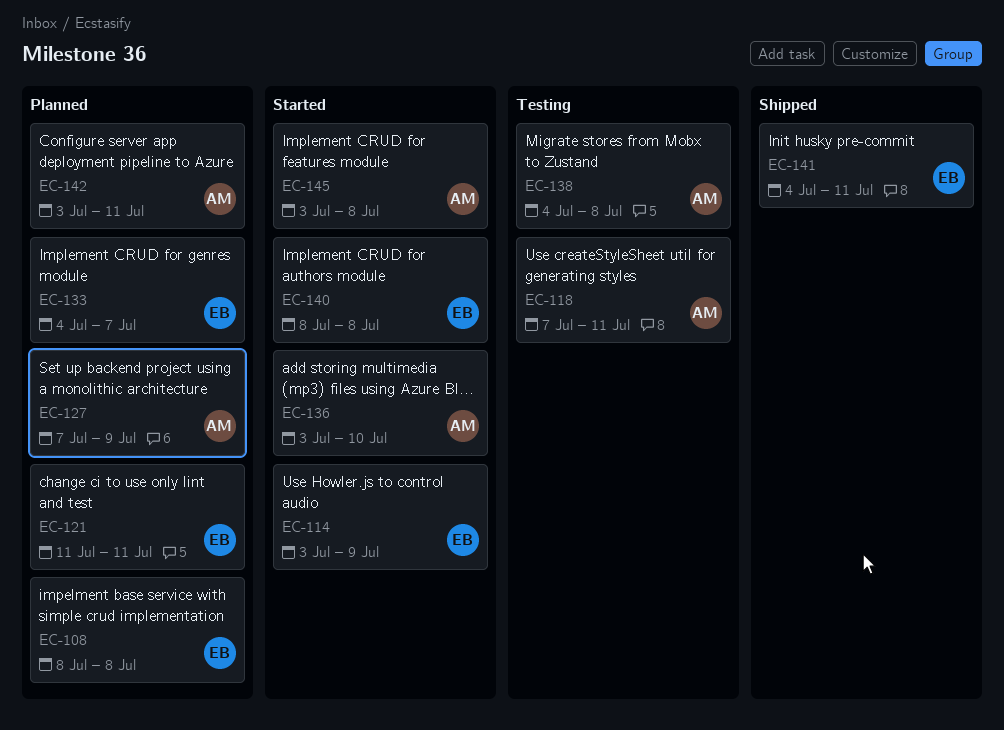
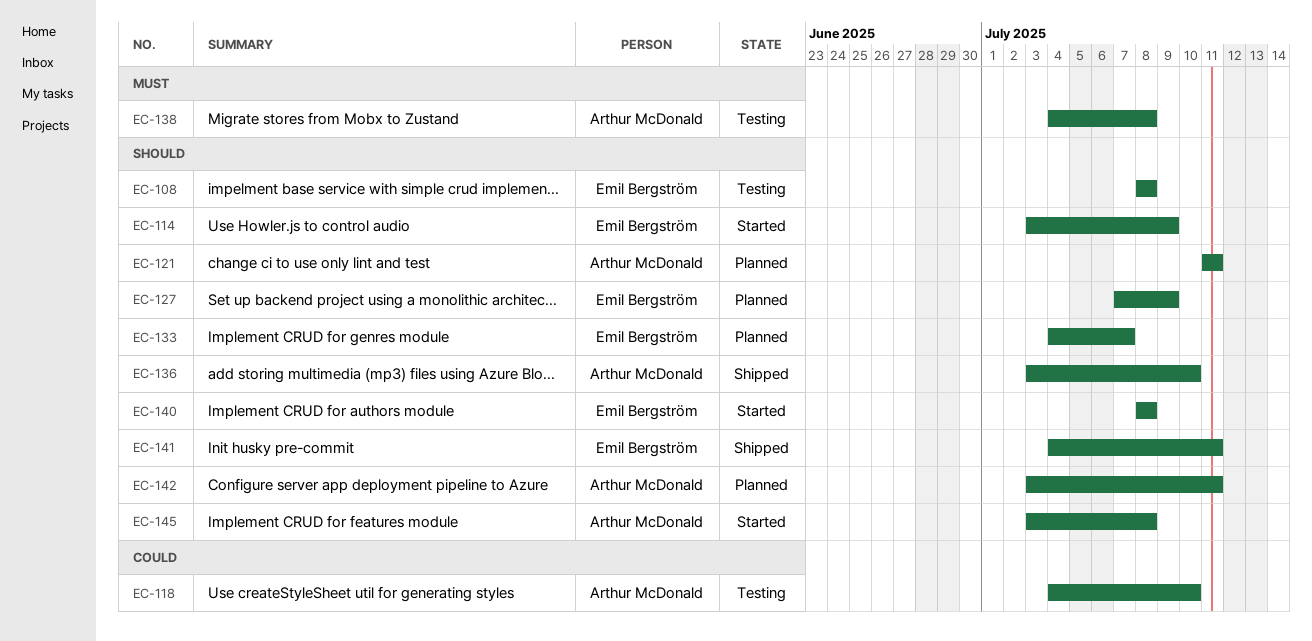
EC-108, status: Planned -> Testing
EC-118, start: Jul 7 -> Jul 4
EC-118, due: Jul 11 -> Jul 10
EC-121, owner: Emil Bergström -> Arthur McDonald
EC-127, owner: Arthur McDonald -> Emil Bergström
EC-136, status: Started -> Shipped

